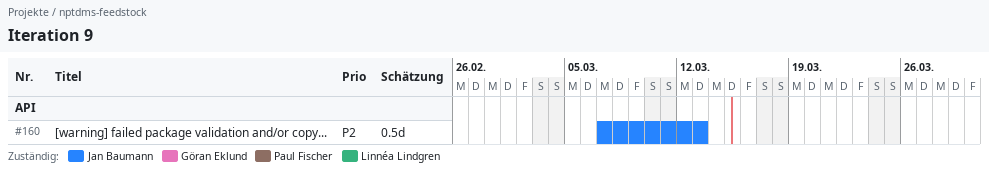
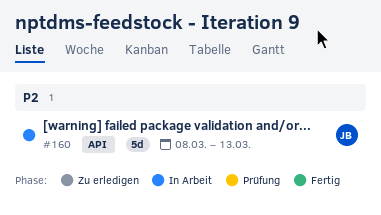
#160, estimate: 0.5d -> 5d
#160, start: Mar 7 -> Mar 8

